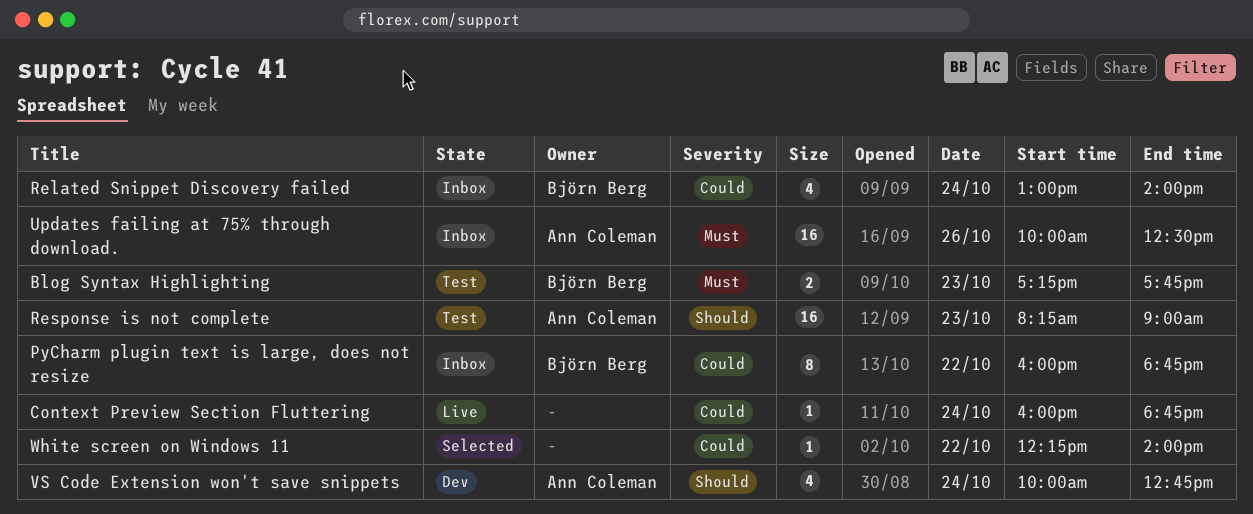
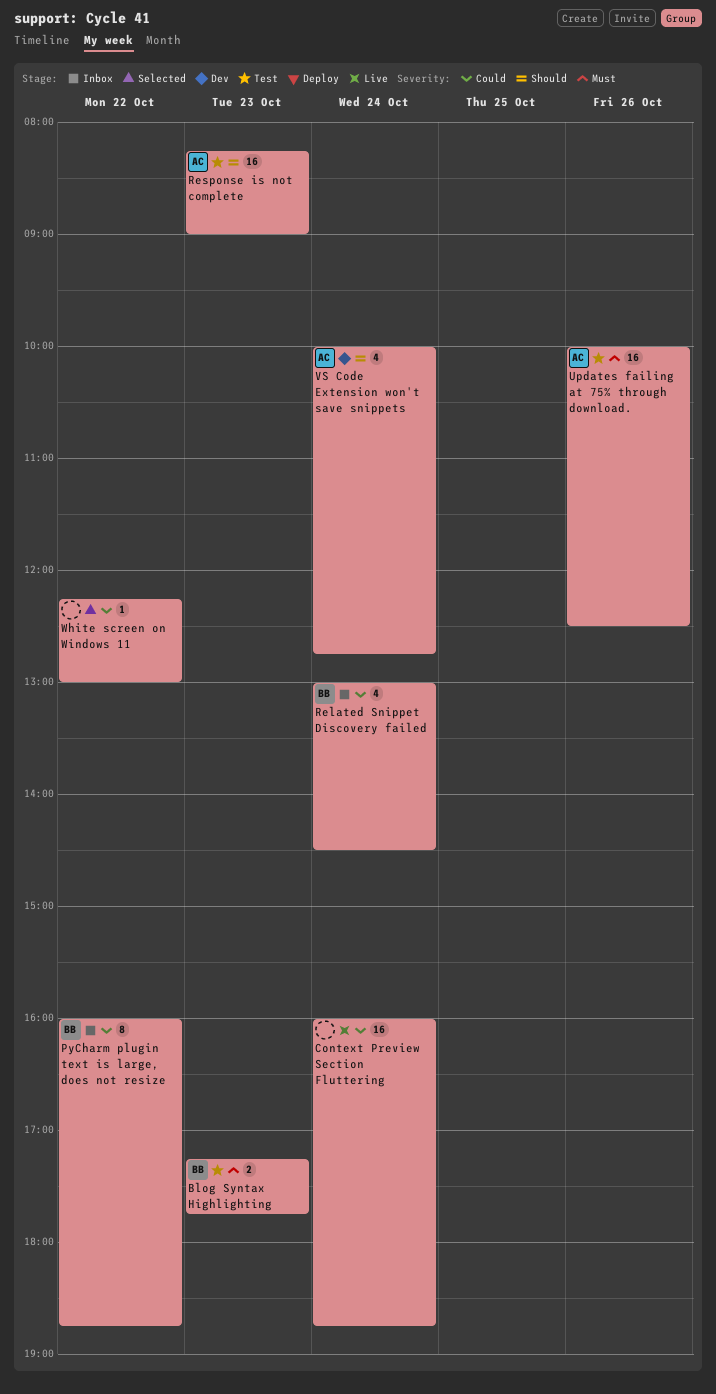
Context Preview Section Fluttering, estimate: 1 -> 16
Related Snippet Discovery failed, ends: 14:00 -> 14:30
Updates failing at 75% through download., status: Inbox -> Test
White screen on Windows 11, ends: 14:00 -> 13:00

